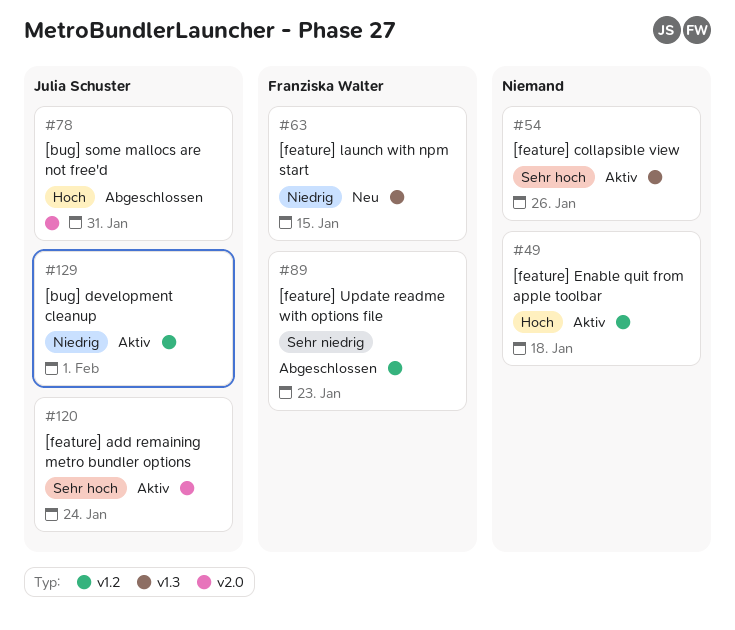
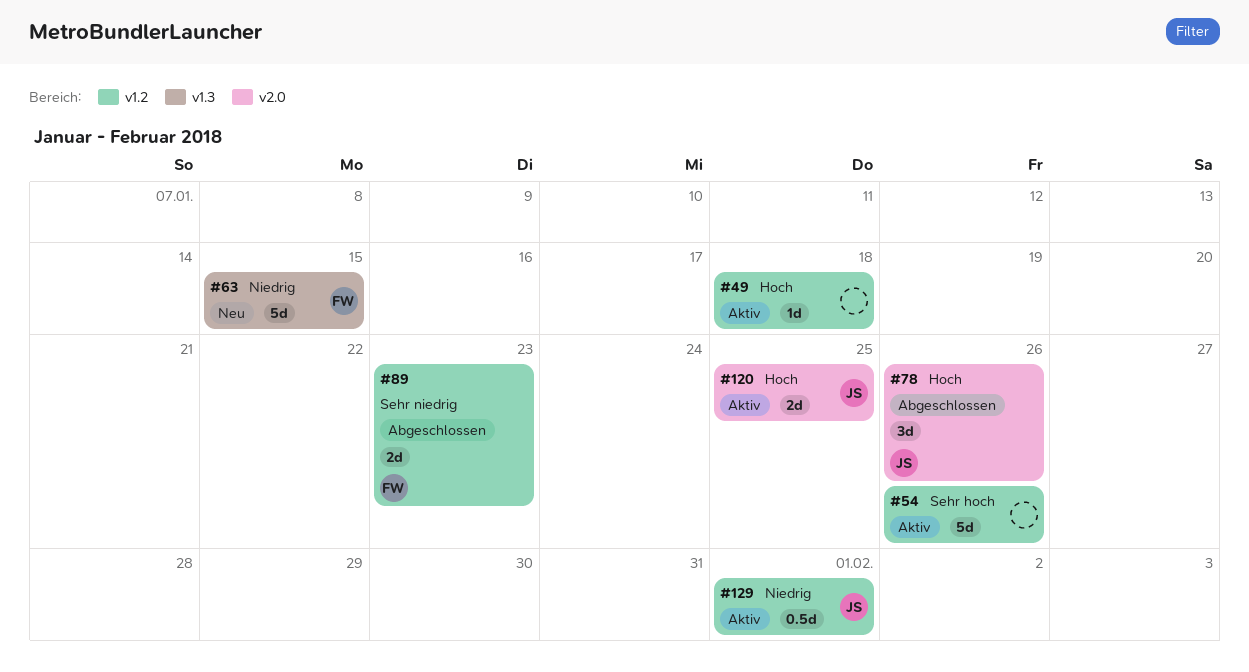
#54, label: v1.3 -> v1.2
#78, due: Jan 31 -> Jan 26
#120, priority: Sehr hoch -> Hoch
#120, due: Jan 24 -> Jan 25

